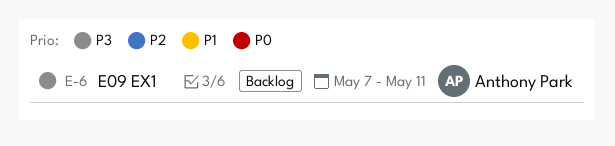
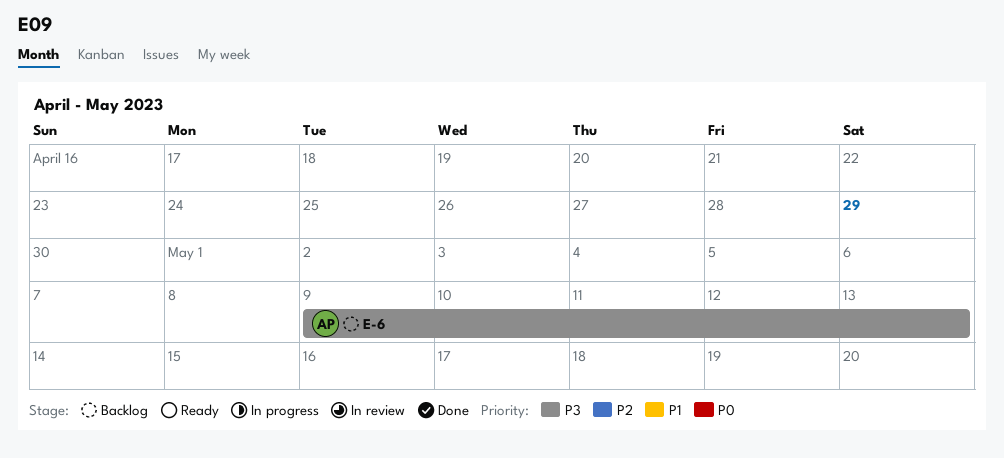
E-6, start: May 7 -> May 9
E-6, due: May 11 -> May 13

